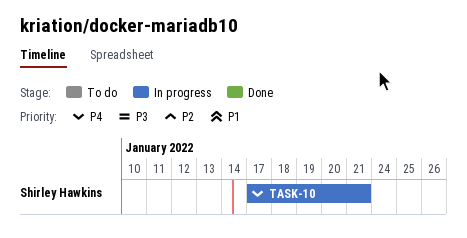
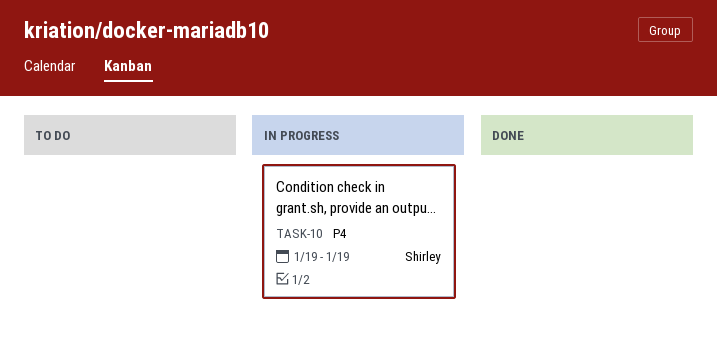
TASK-10, start: Jan 17 -> Jan 19
TASK-10, due: Jan 21 -> Jan 19

